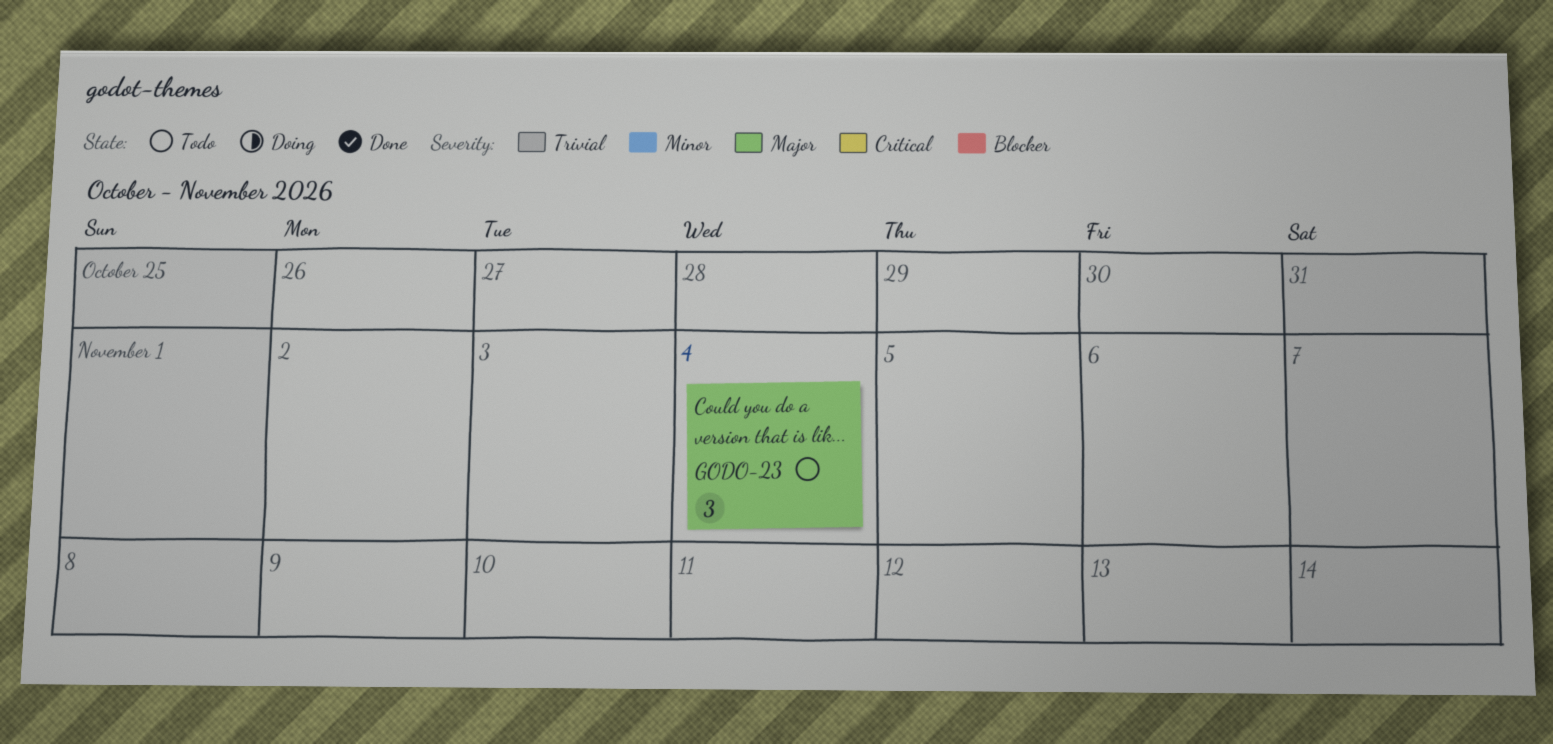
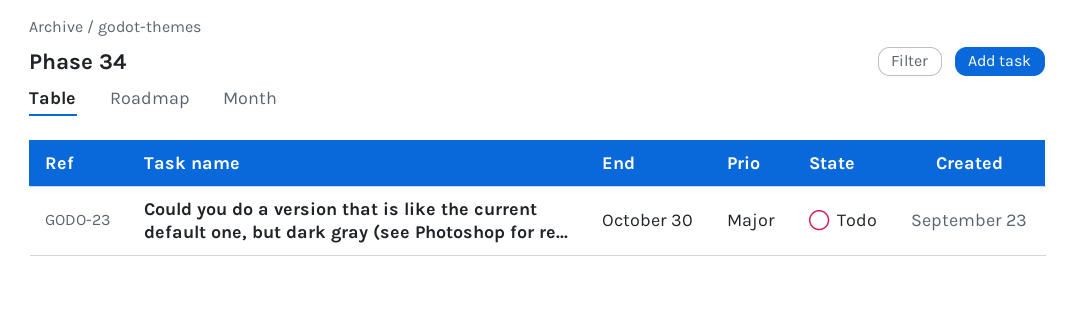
GODO-23, due: Nov 4 -> Oct 30

